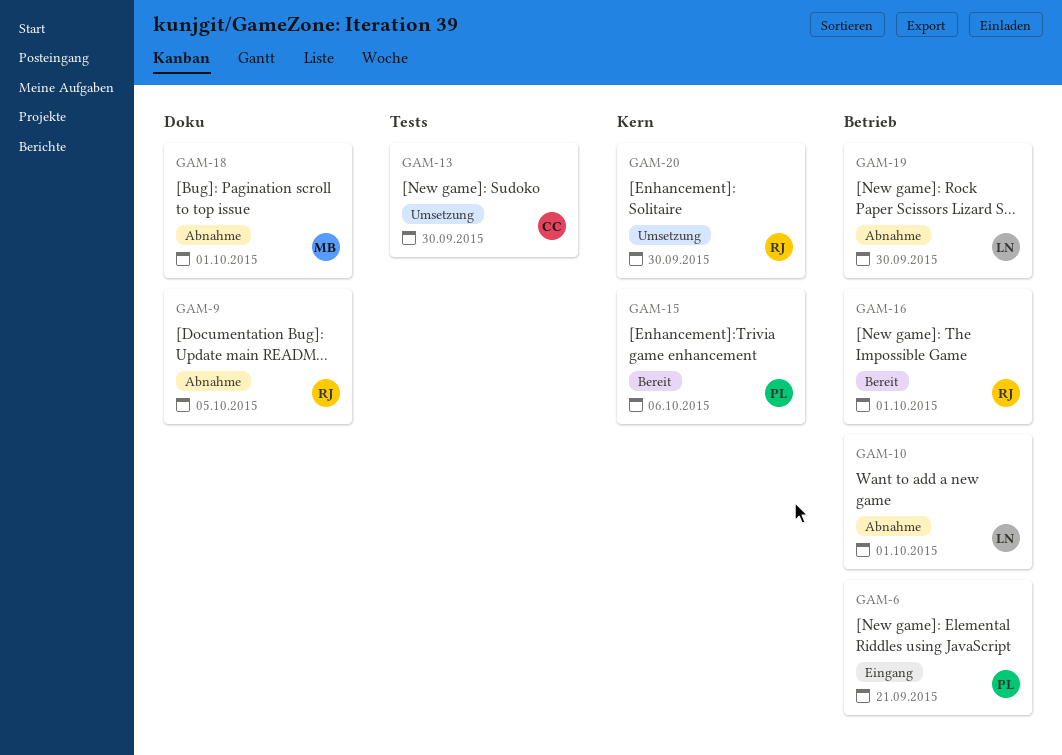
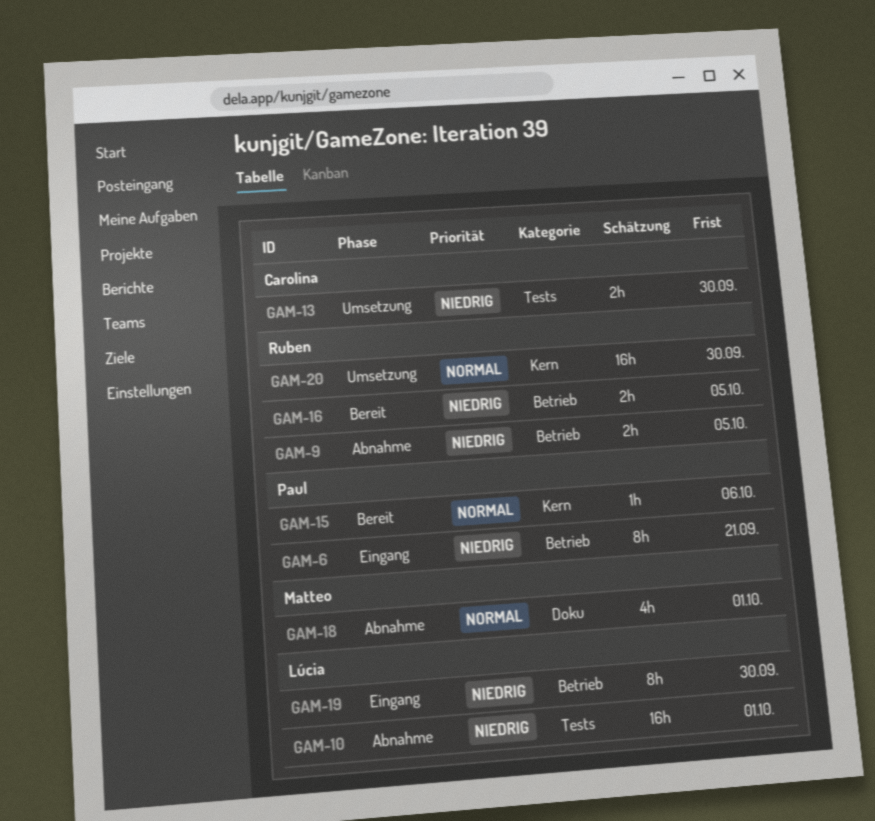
GAM-9, label: Doku -> Betrieb
GAM-10, label: Betrieb -> Tests
GAM-16, due: Oct 1 -> Oct 5
GAM-19, status: Abnahme -> Eingang

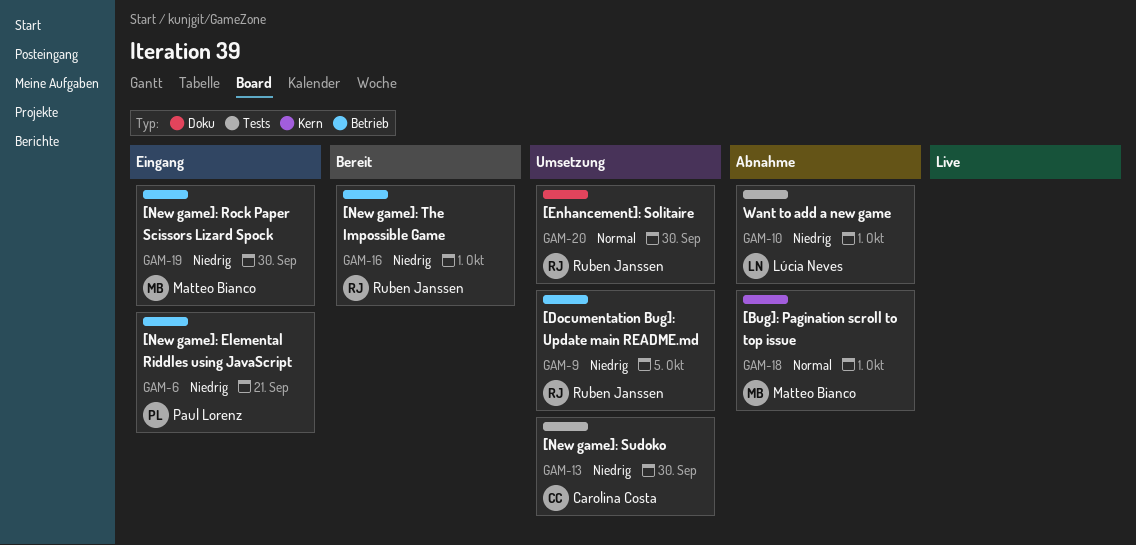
GAM-9, status: Abnahme -> Umsetzung
GAM-15: present -> none
GAM-16, due: Oct 5 -> Oct 1
GAM-18, label: Doku -> Kern
GAM-19, owner: Lúcia Neves -> Matteo Bianco
GAM-20, label: Kern -> Doku

